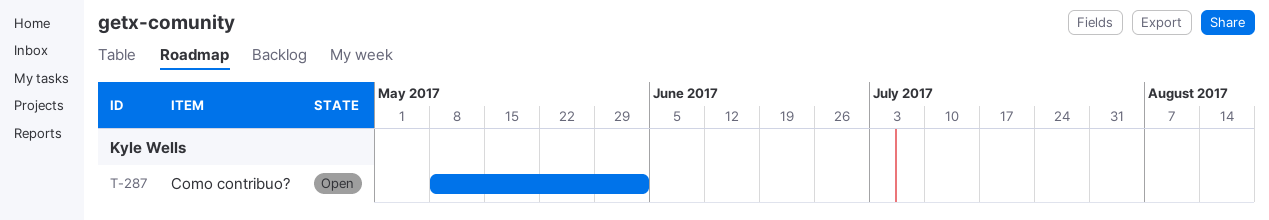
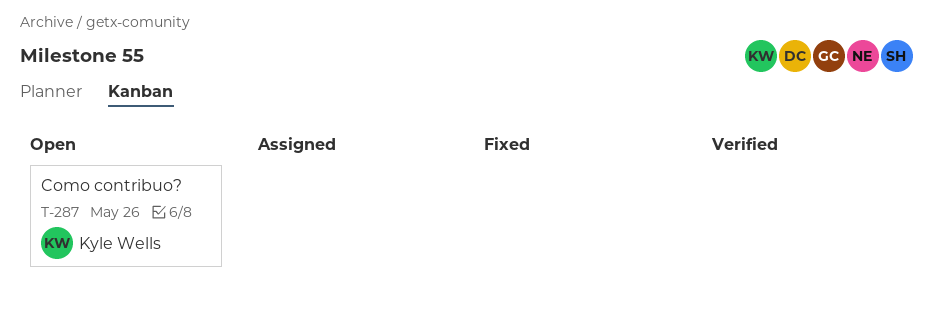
T-287, due: Jun 2 -> May 26

